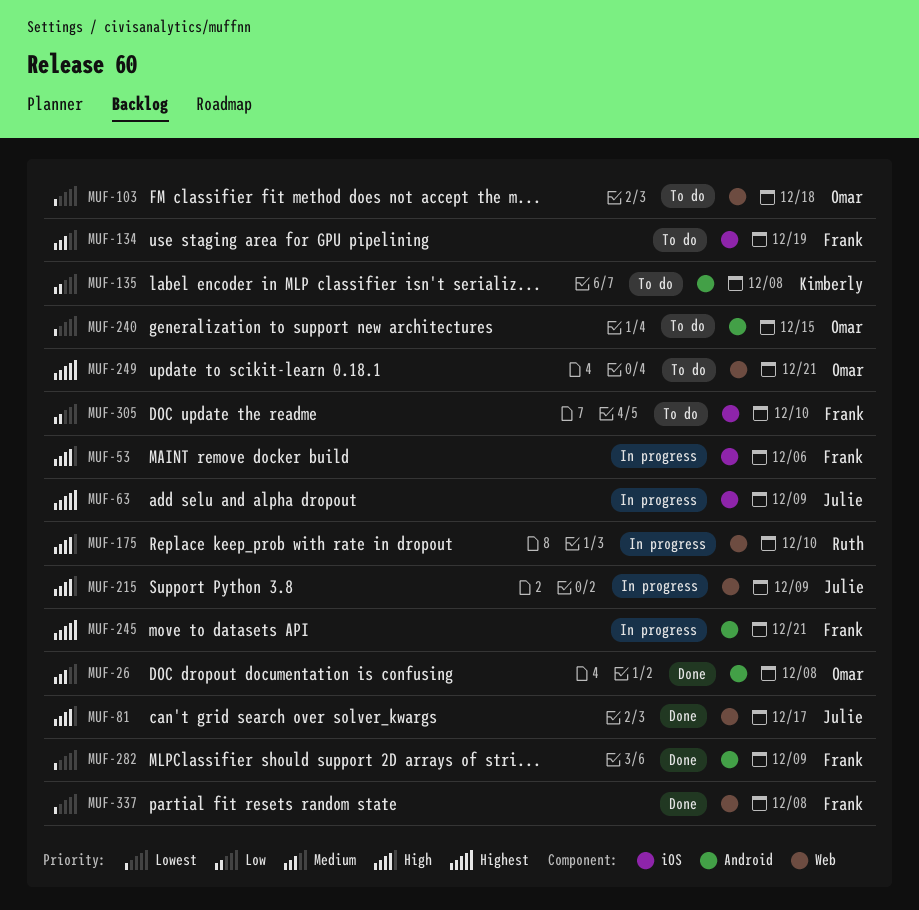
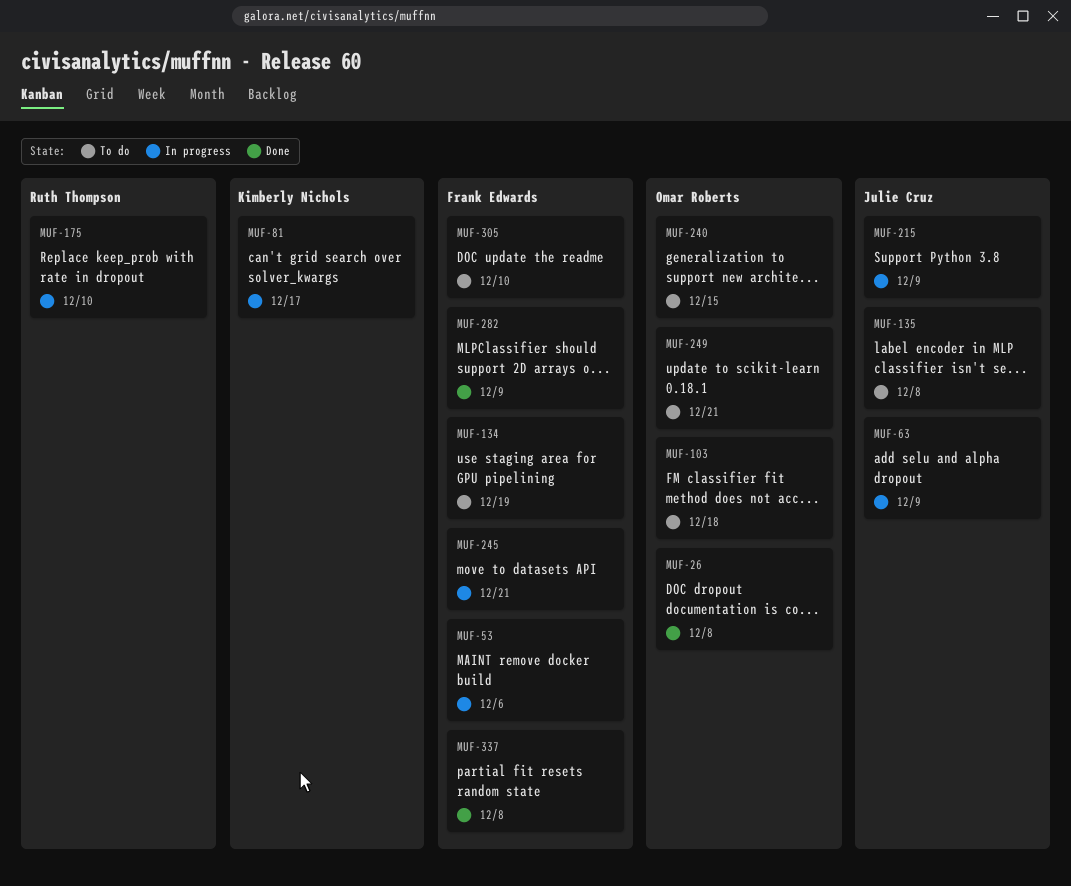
MUF-81, status: Done -> In progress
MUF-81, owner: Julie Cruz -> Kimberly Nichols
MUF-135, owner: Kimberly Nichols -> Julie Cruz

